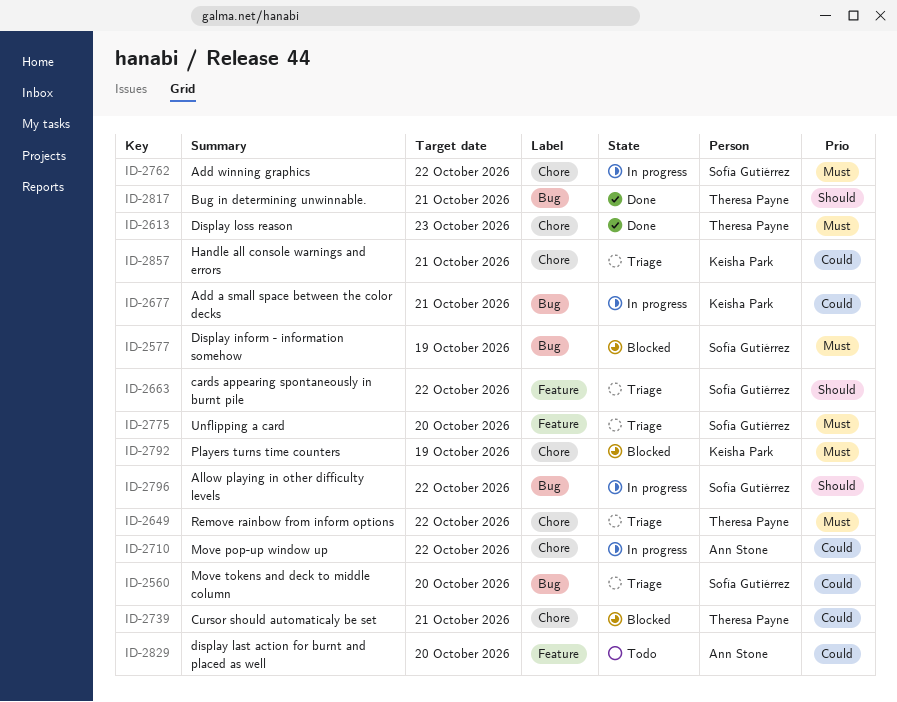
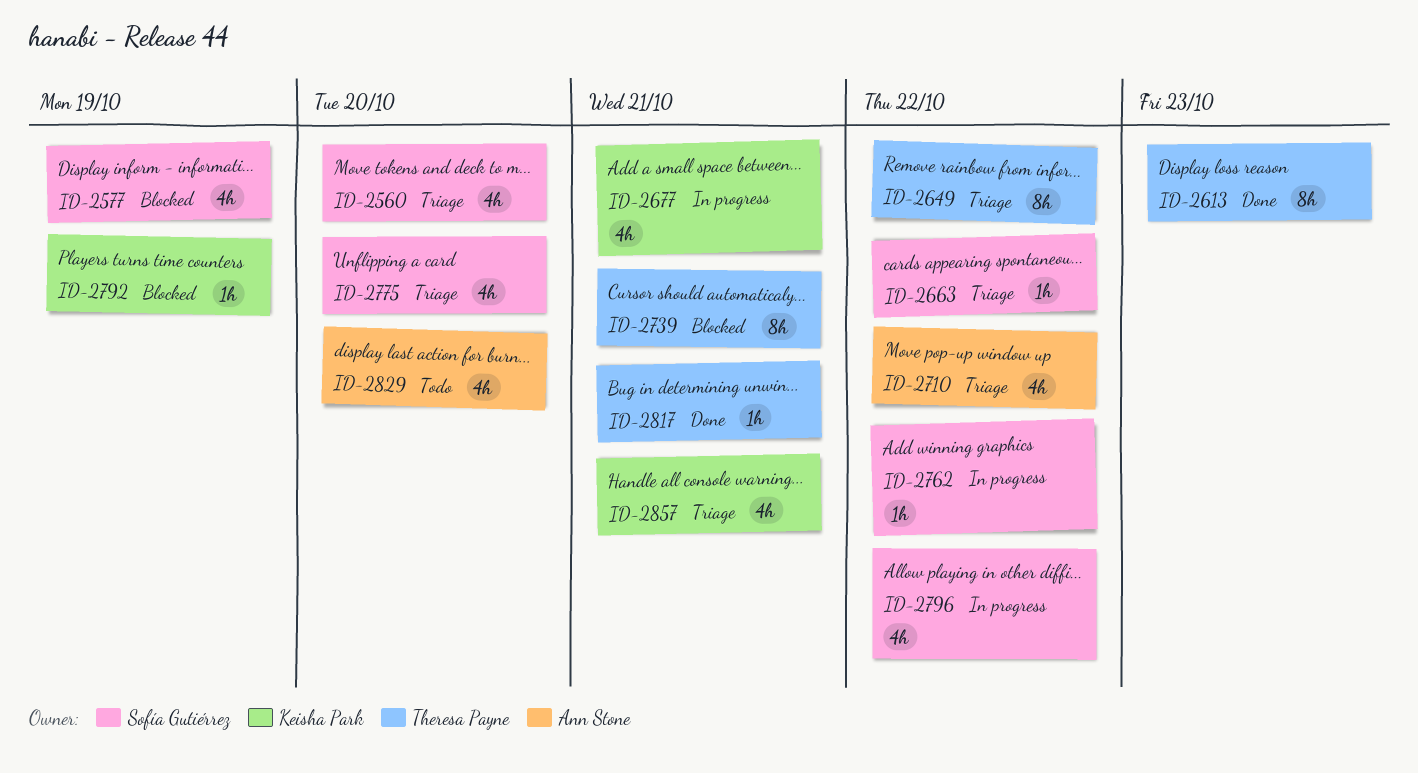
ID-2710, status: In progress -> Triage

